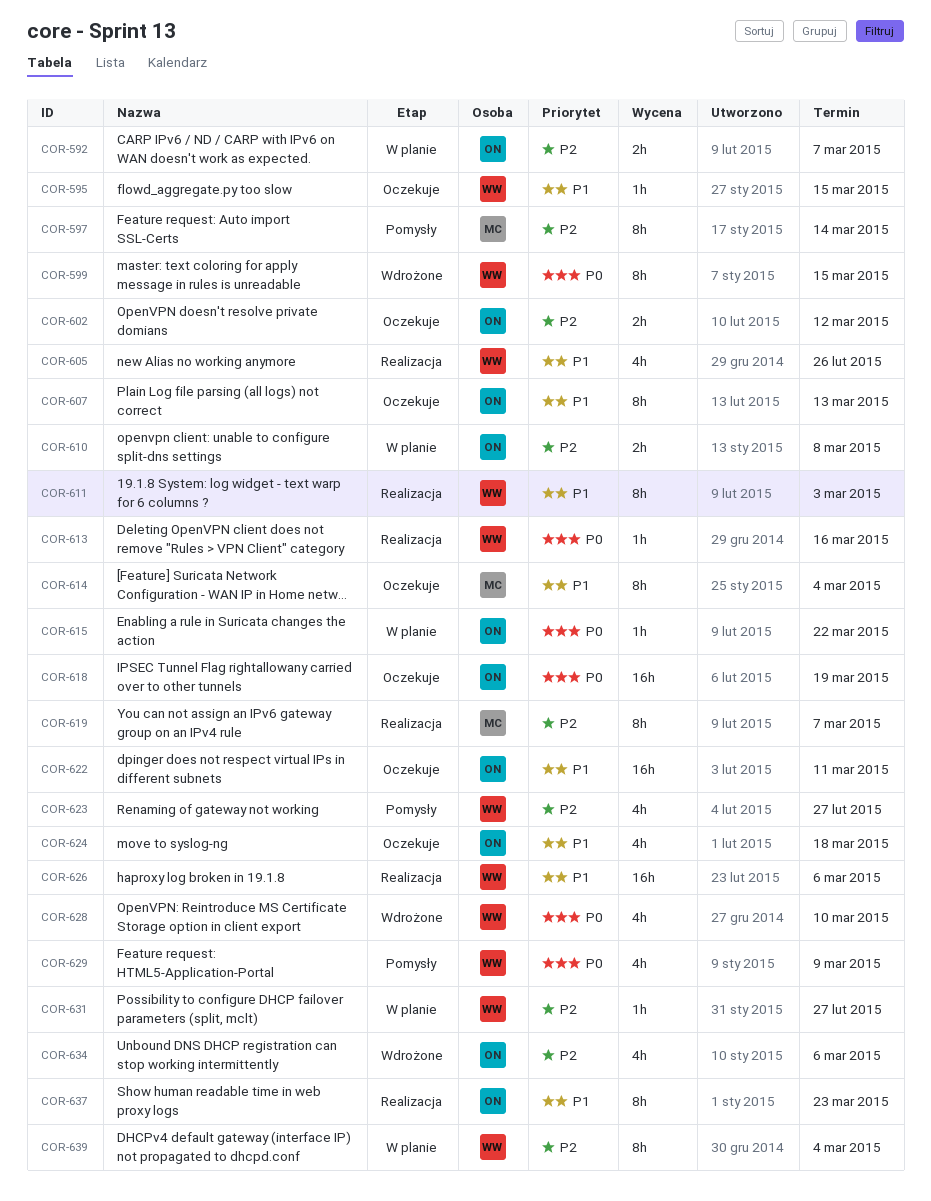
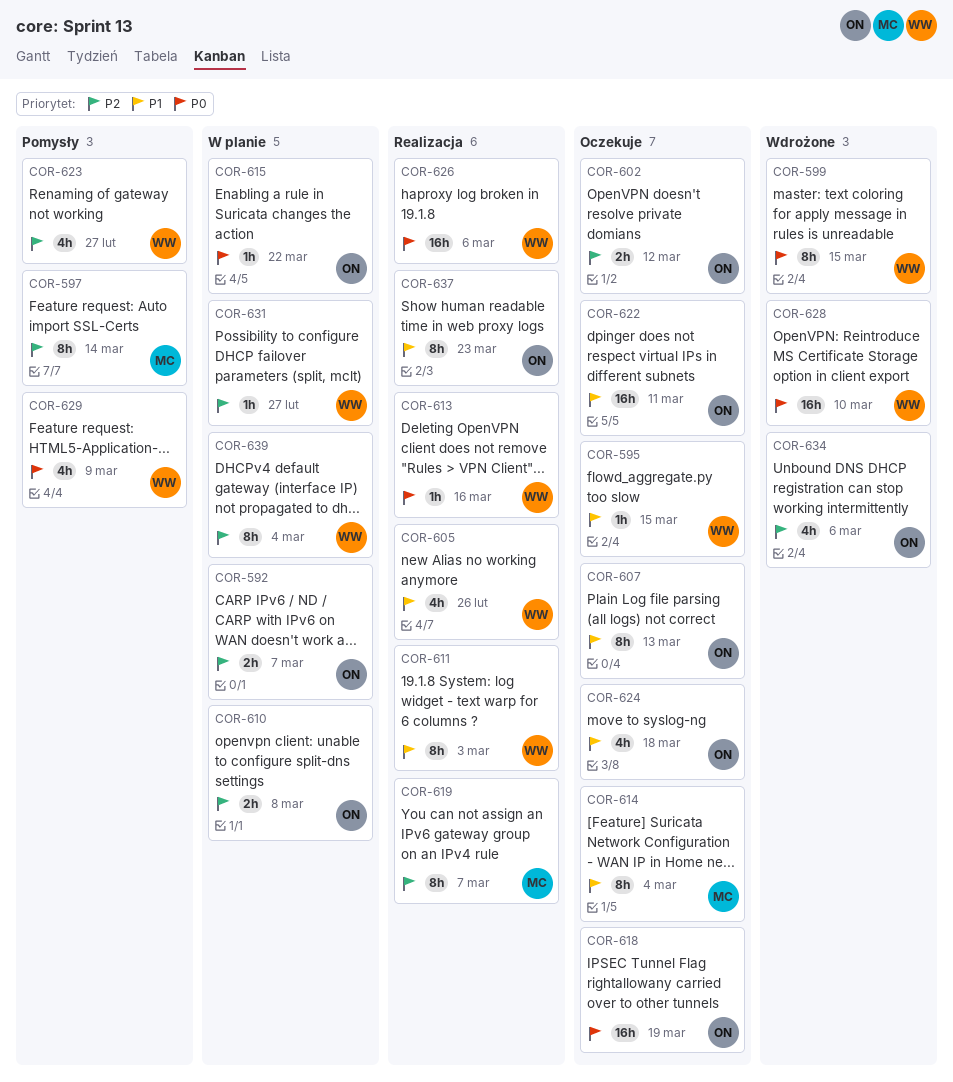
COR-626, priority: P1 -> P0
COR-628, estimate: 4h -> 16h

